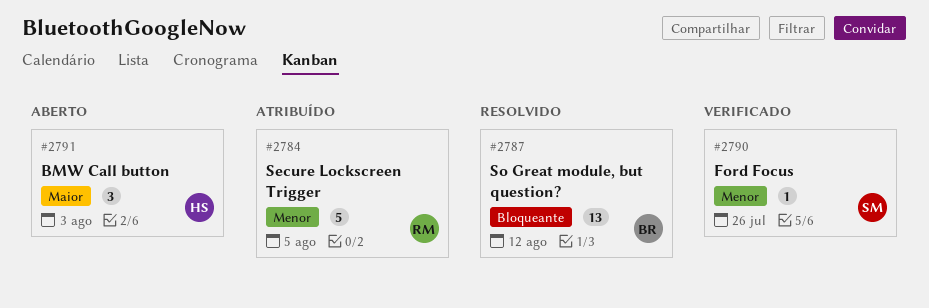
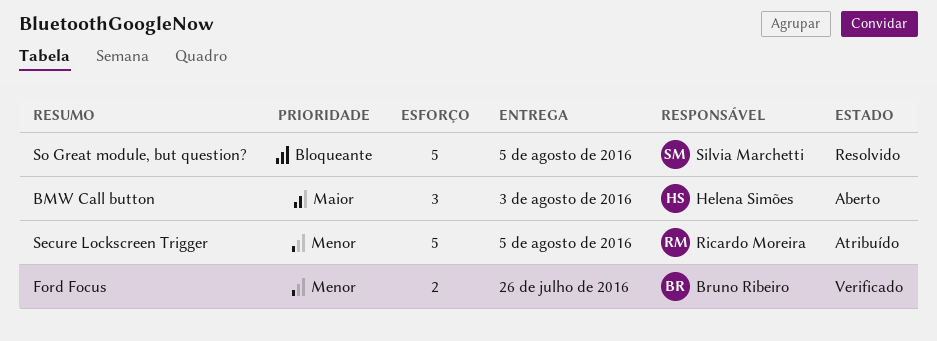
Ford Focus, owner: Silvia Marchetti -> Bruno Ribeiro
Ford Focus, estimate: 1 -> 2
So Great module, but question?, owner: Bruno Ribeiro -> Silvia Marchetti
So Great module, but question?, estimate: 13 -> 5
So Great module, but question?, due: Aug 12 -> Aug 5

